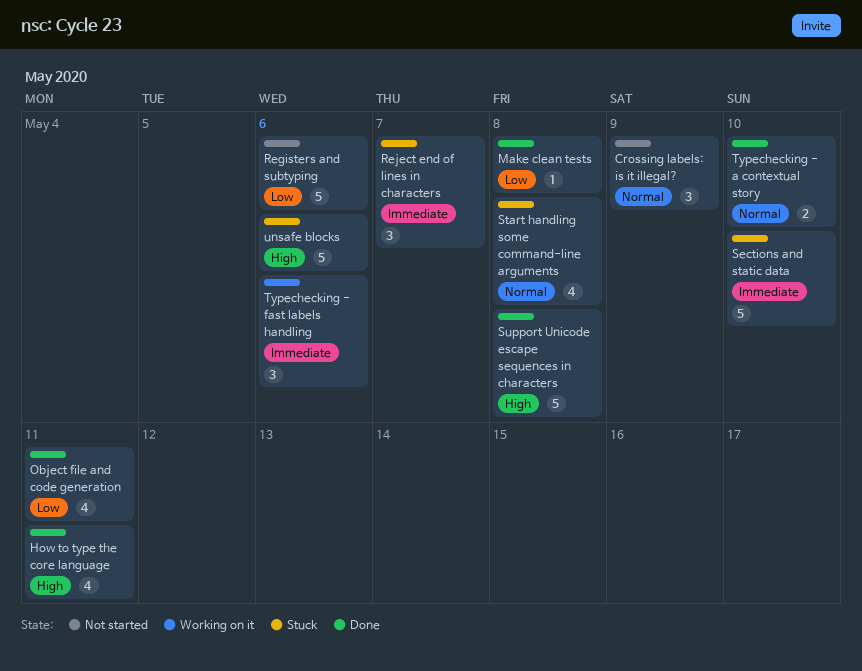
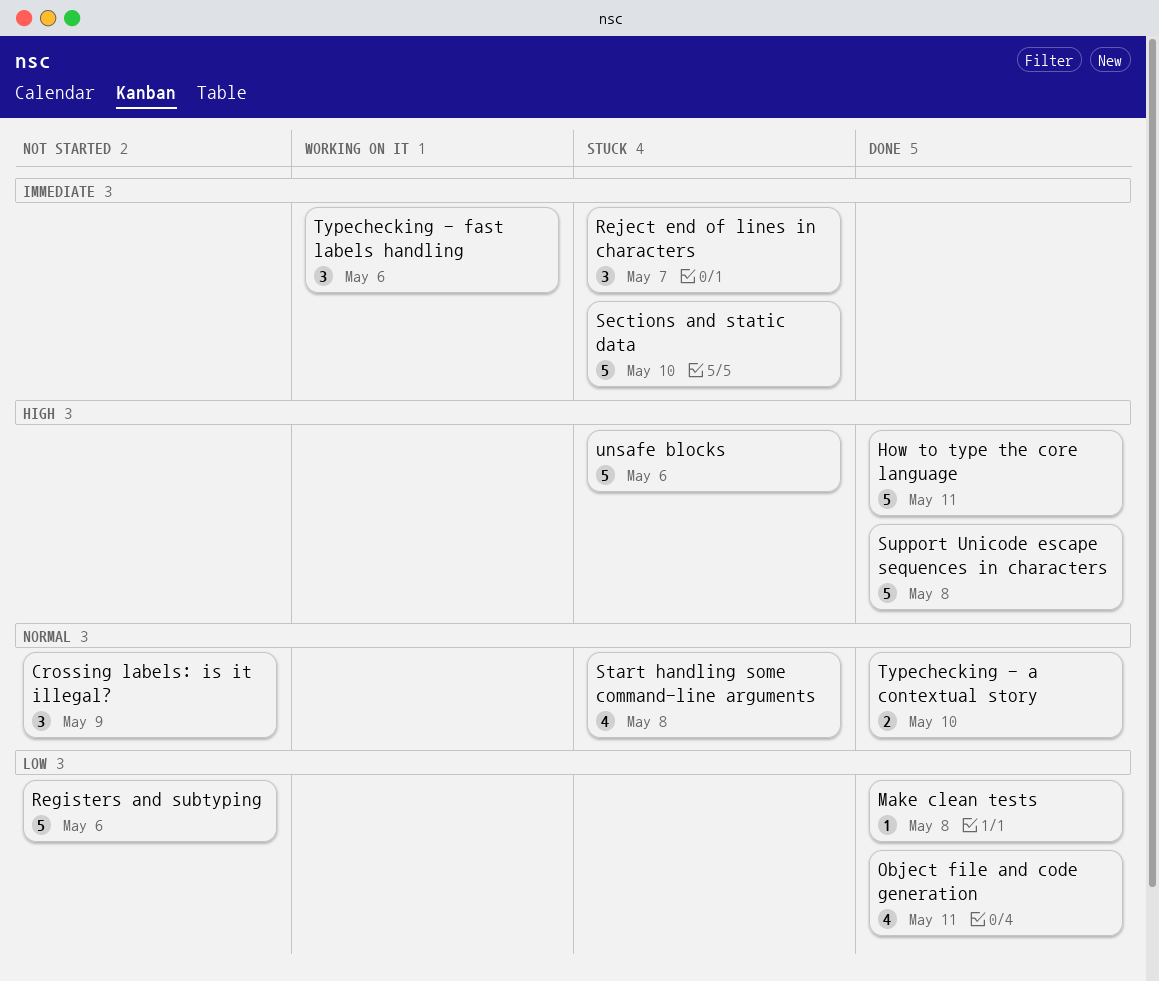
How to type the core language, estimate: 4 -> 5

